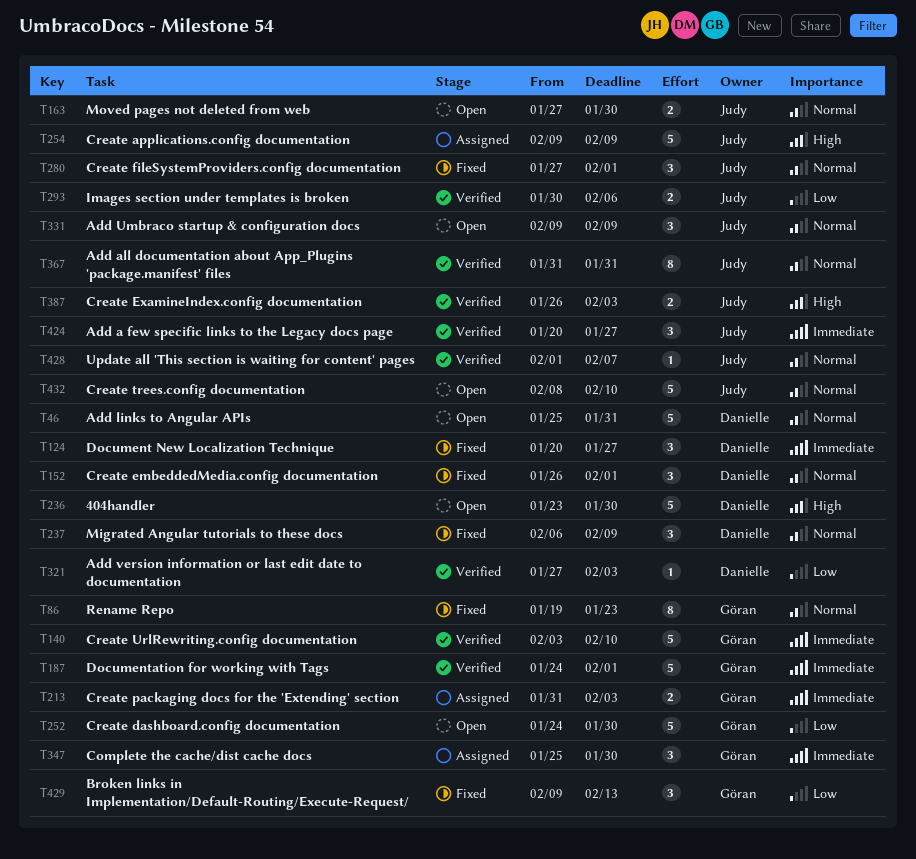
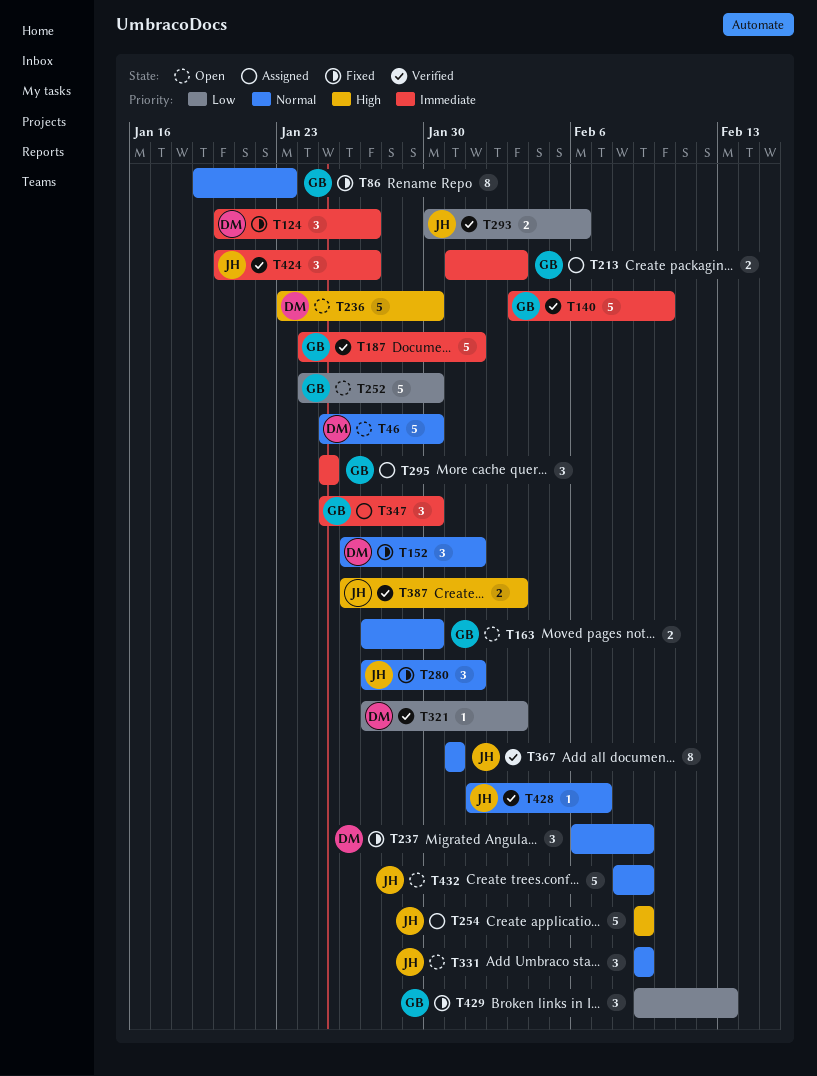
T46, due: Jan 31 -> Jan 30
T163, owner: Judy -> Göran
T295: none -> present
T432, due: Feb 10 -> Feb 9

